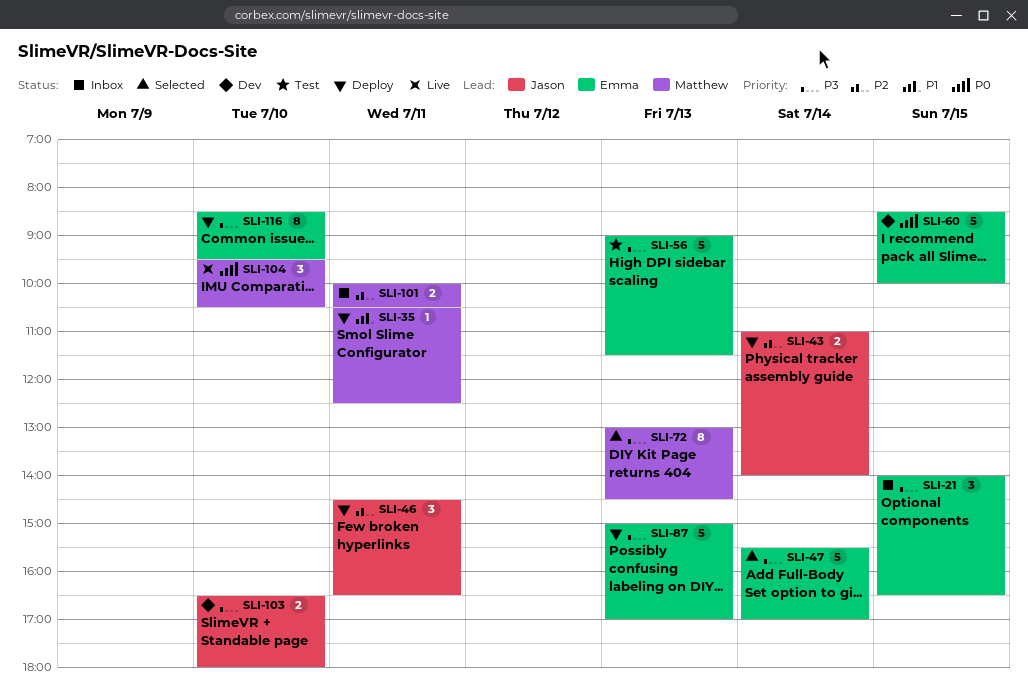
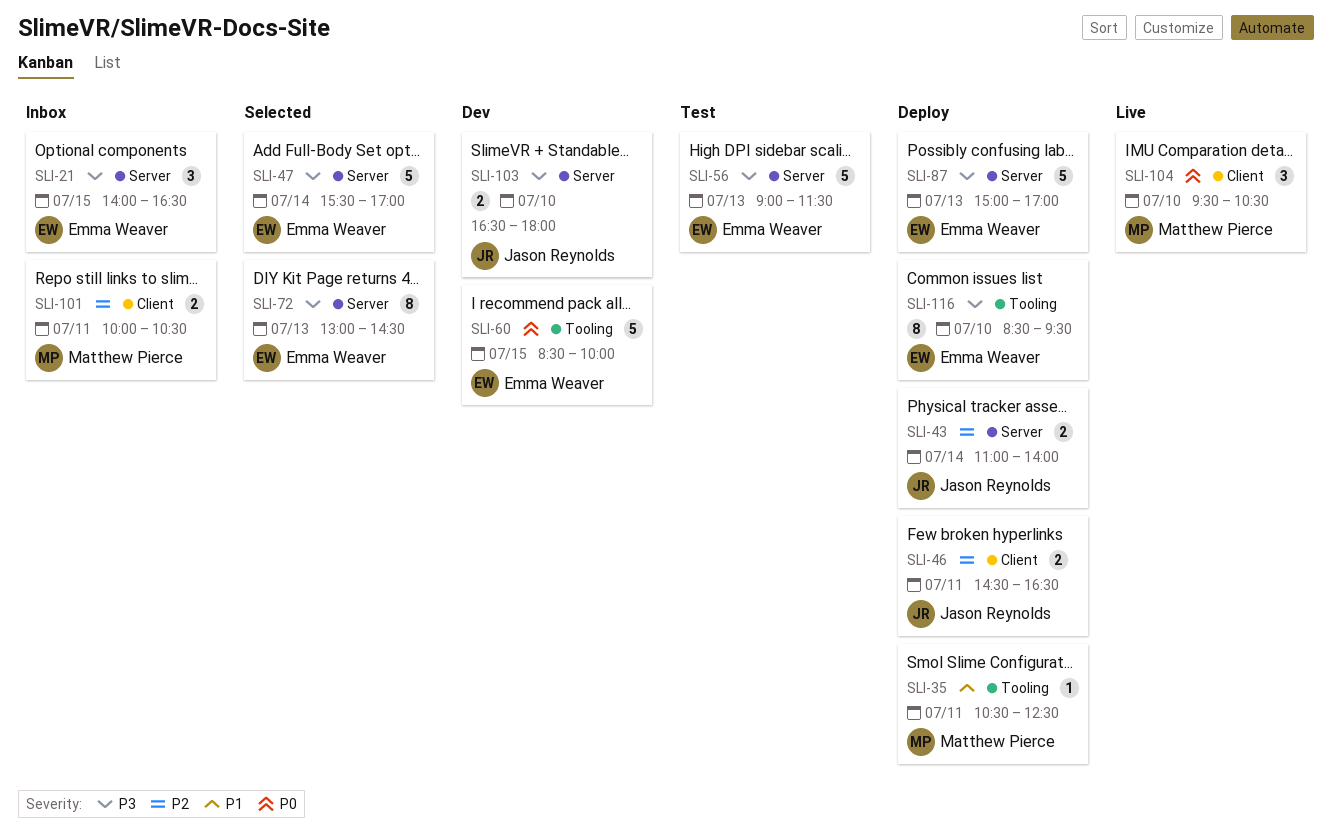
SLI-46, estimate: 3 -> 2
SLI-72, owner: Matthew Pierce -> Emma Weaver

